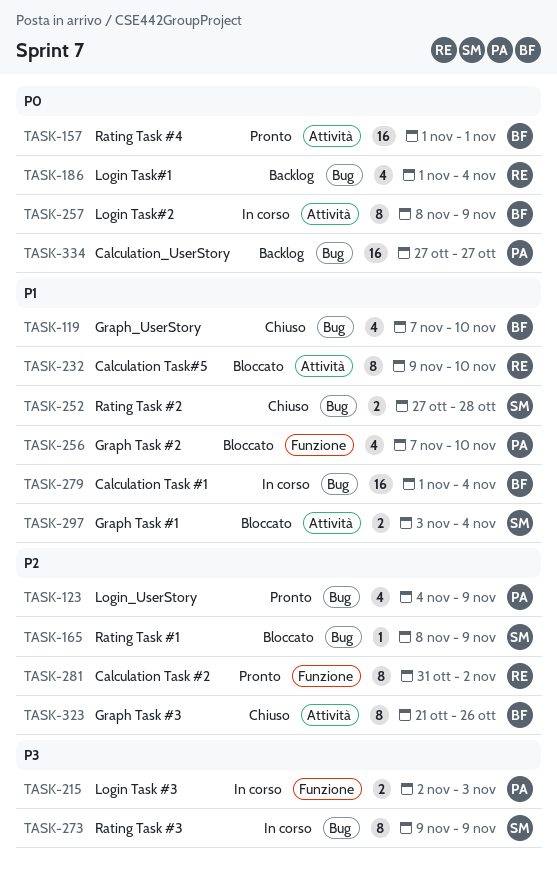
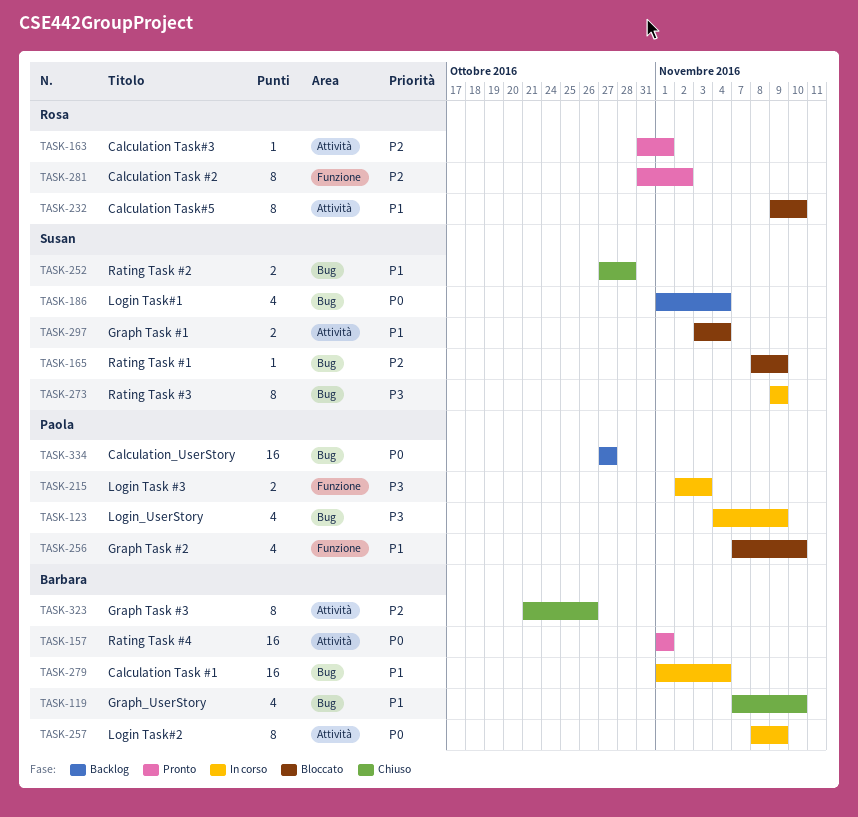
TASK-123, status: Pronto -> In corso
TASK-123, priority: P2 -> P3
TASK-163: none -> present
TASK-186, owner: Rosa -> Susan

